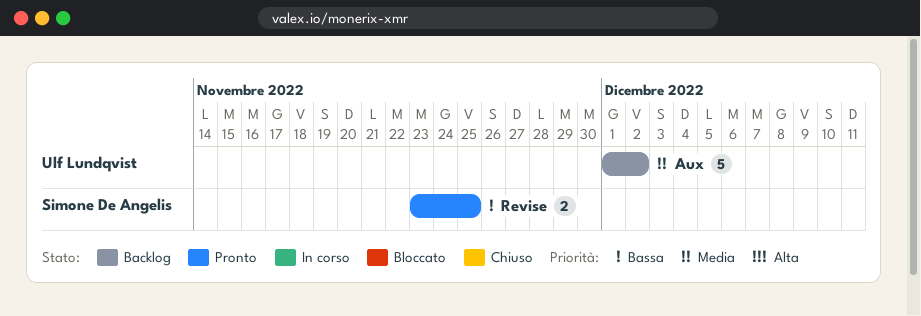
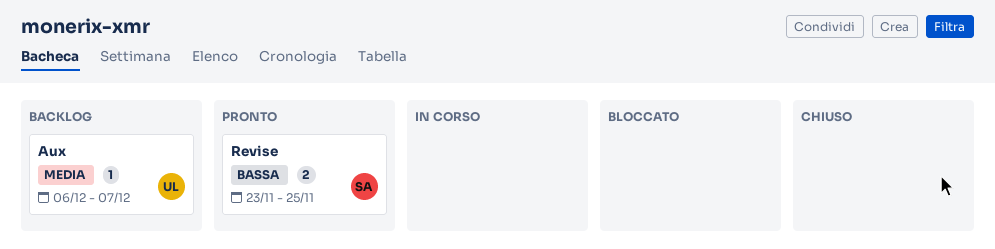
Aux, estimate: 5 -> 1
Aux, start: Dec 1 -> Dec 6
Aux, due: Dec 2 -> Dec 7

